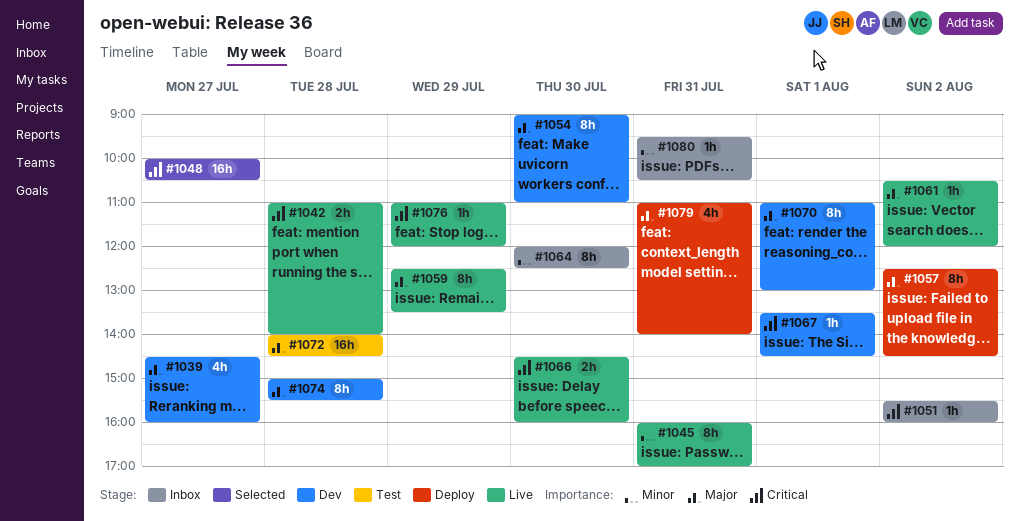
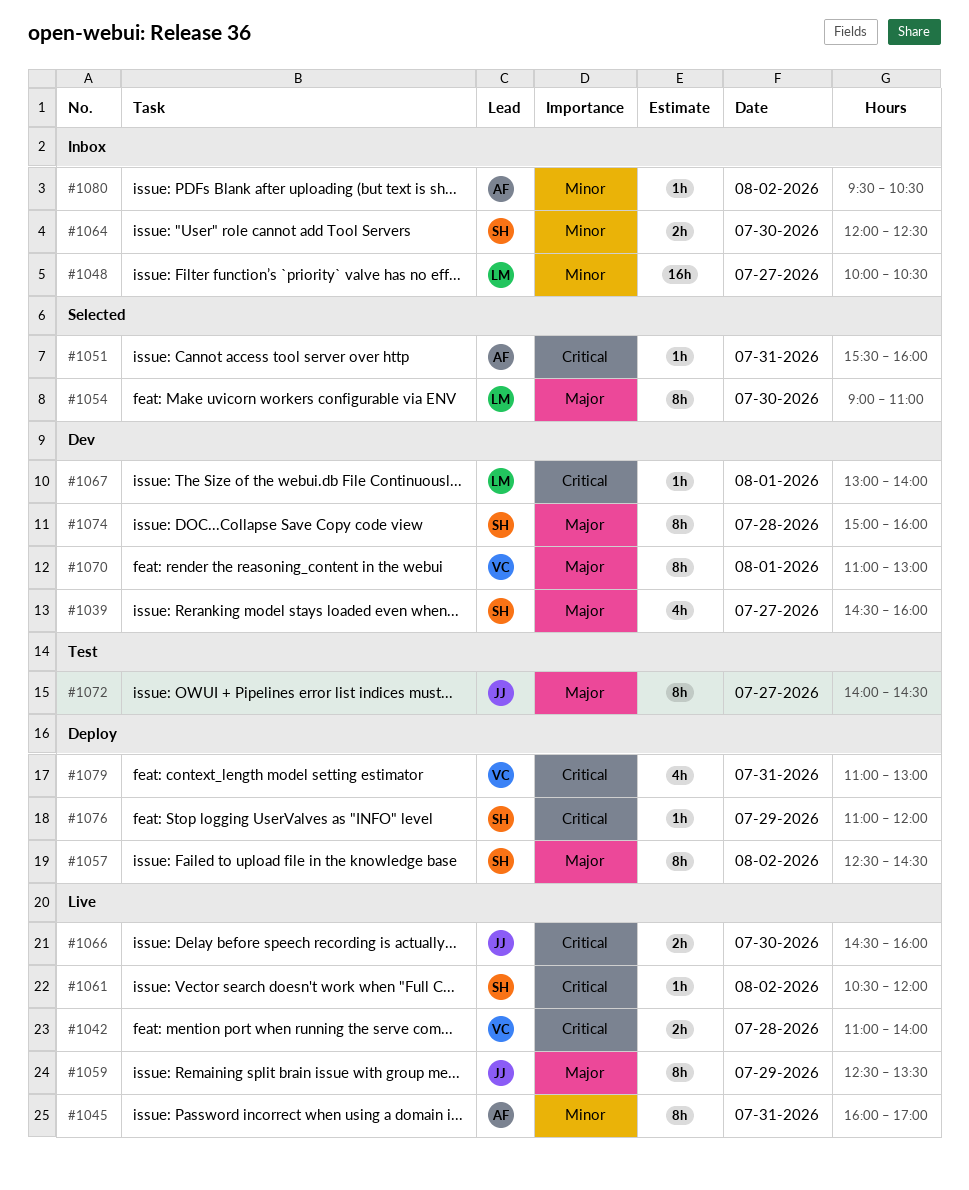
#1048, status: Selected -> Inbox
#1048, priority: Critical -> Minor
#1051, status: Inbox -> Selected
#1051, day: Aug 2 -> Jul 31
#1054, status: Dev -> Selected
#1061, priority: Major -> Critical
#1064, estimate: 8h -> 2h
#1067, begins: 13:30 -> 13:00
#1067, ends: 14:30 -> 14:00
#1072, estimate: 16h -> 8h
#1072, day: Jul 28 -> Jul 27
#1074, ends: 15:30 -> 16:00
#1076, status: Live -> Deploy
#1079, priority: Major -> Critical
#1079, ends: 14:00 -> 13:00
#1080, day: Jul 31 -> Aug 2

